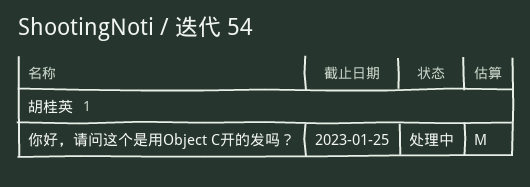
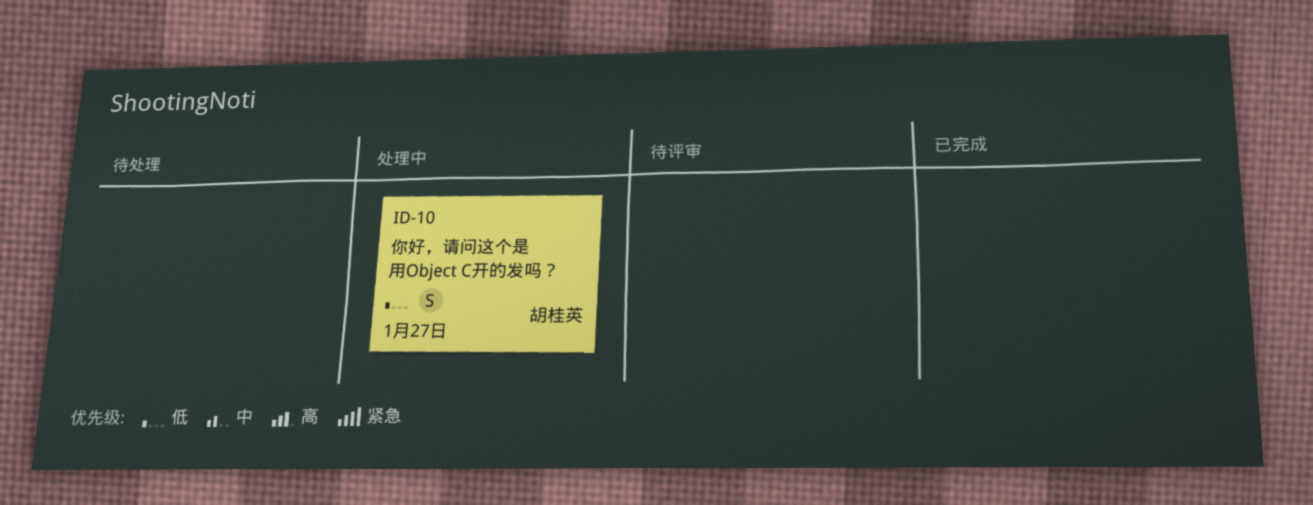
你好，请问这个是用Object C开的发吗？, estimate: M -> S
你好，请问这个是用Object C开的发吗？, due: Jan 25 -> Jan 27

